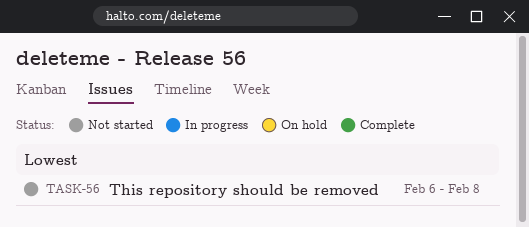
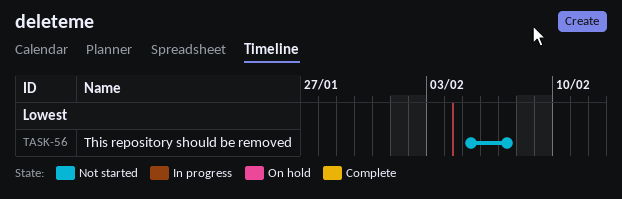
TASK-56, start: Feb 6 -> Feb 5
TASK-56, due: Feb 8 -> Feb 7

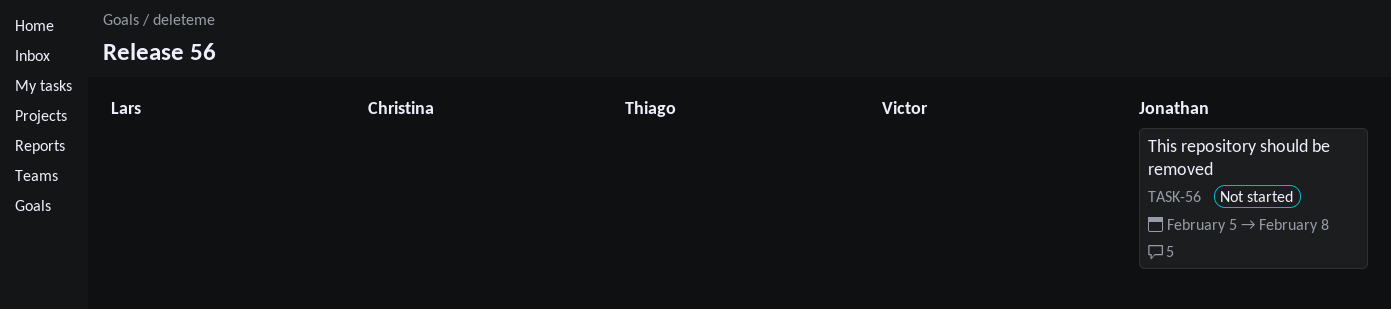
TASK-56, due: Feb 7 -> Feb 8

